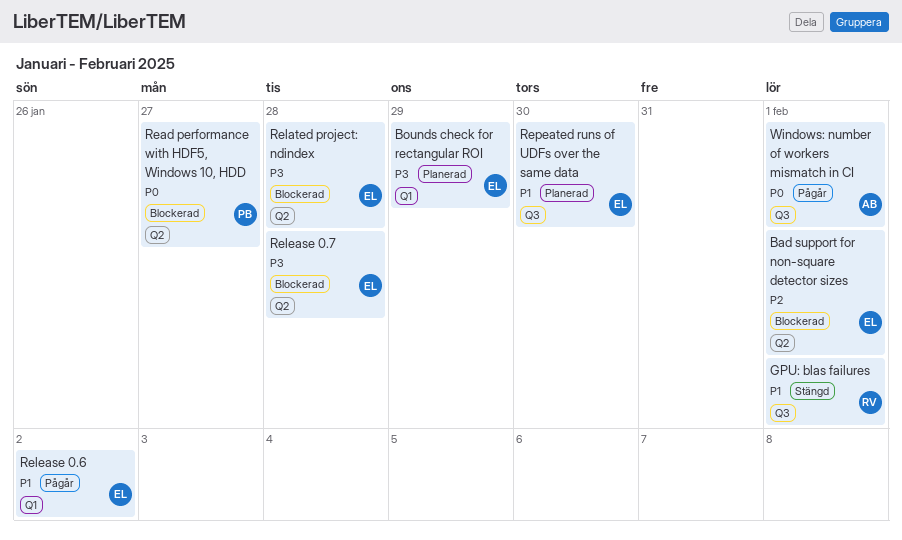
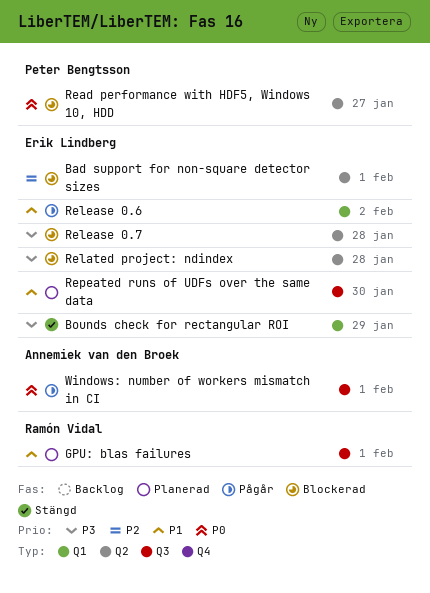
Bounds check for rectangular ROI, status: Planerad -> Stängd
GPU: blas failures, status: Stängd -> Planerad

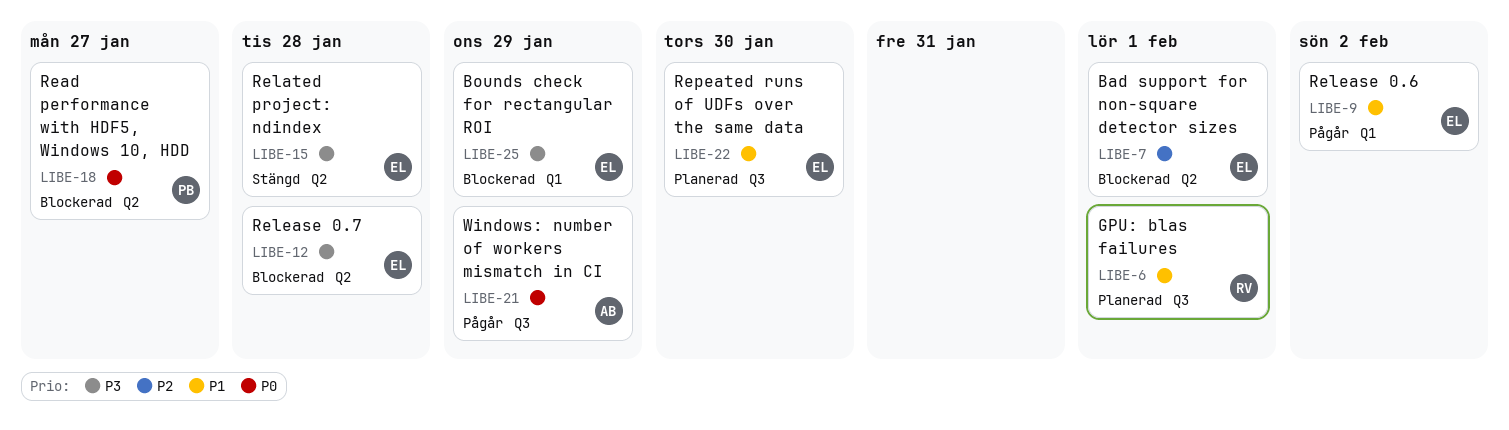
Bounds check for rectangular ROI, status: Stängd -> Blockerad
Related project: ndindex, status: Blockerad -> Stängd
Windows: number of workers mismatch in CI, due: Feb 1 -> Jan 29

